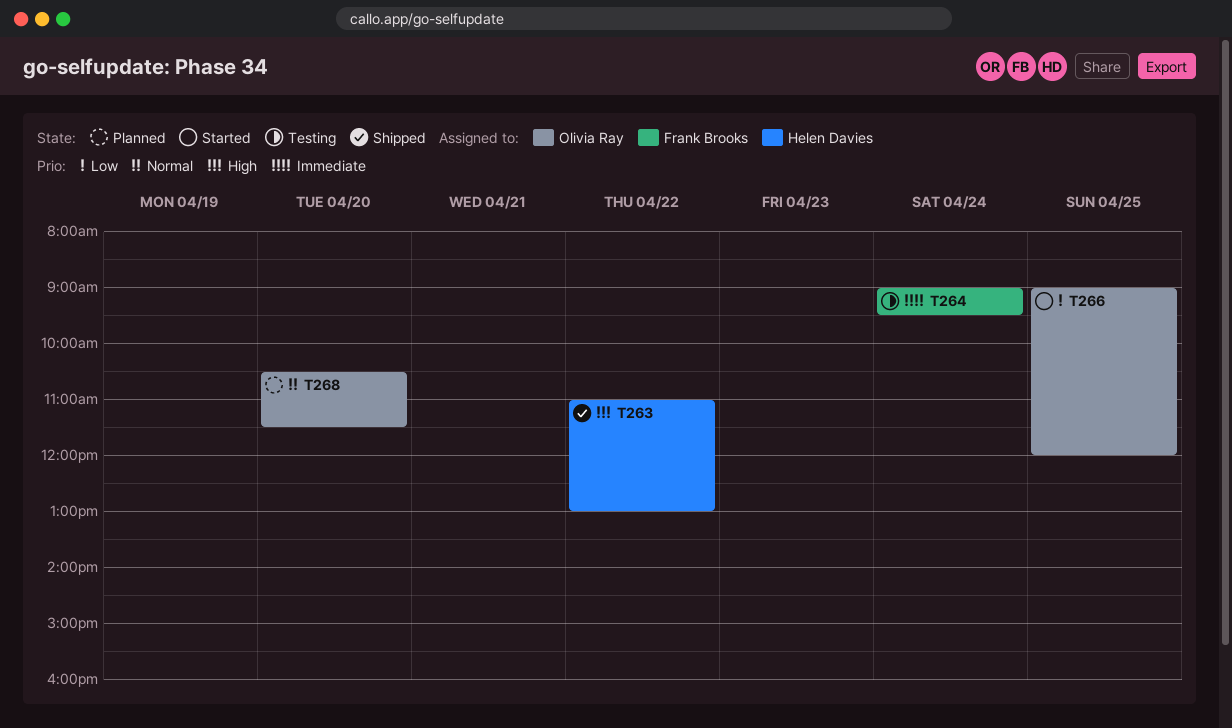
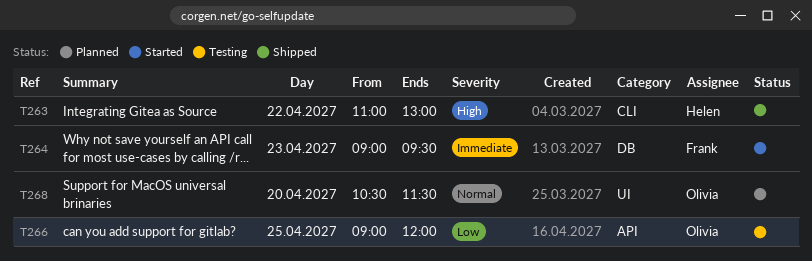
T264, status: Testing -> Started
T264, day: Apr 24 -> Apr 23
T266, status: Started -> Testing

